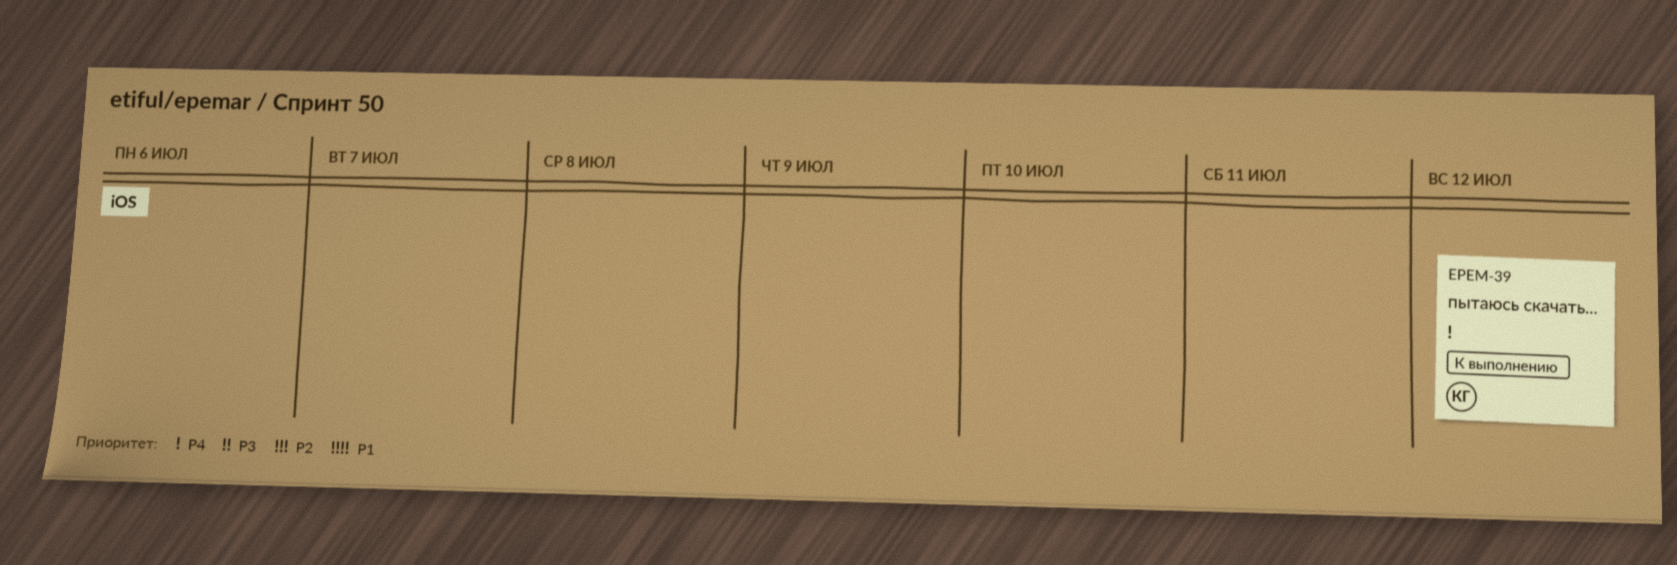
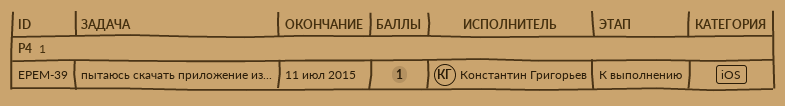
EPEM-39, due: Jul 12 -> Jul 11

